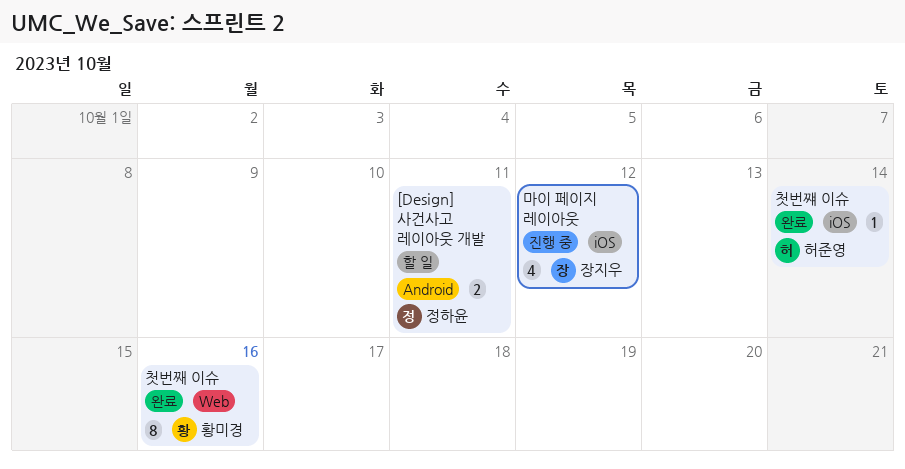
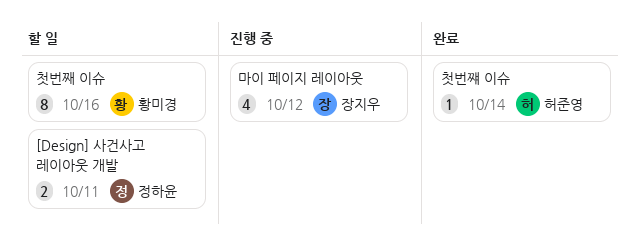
첫번째 이슈, status: 완료 -> 할 일

